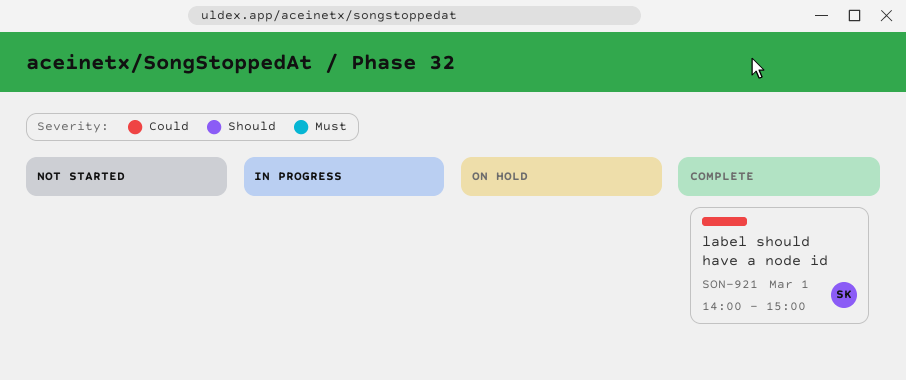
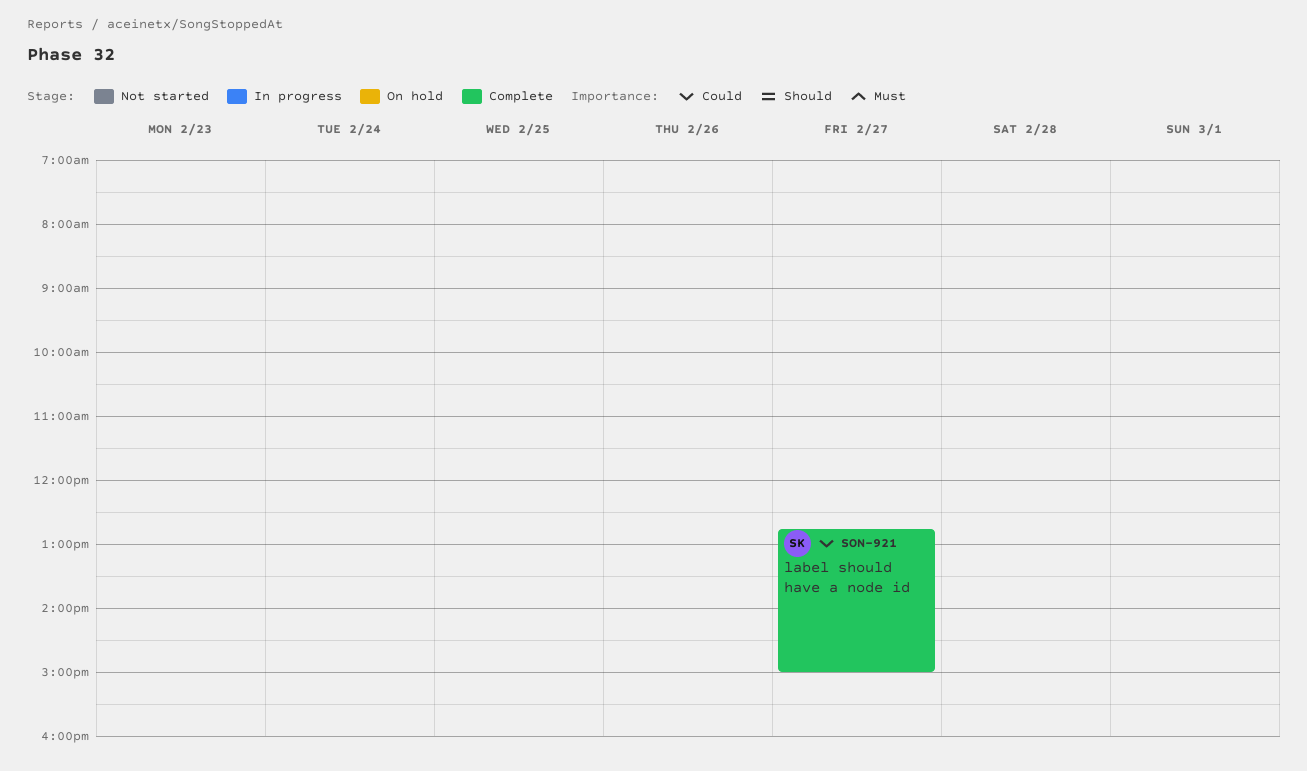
SON-921, day: Mar 1 -> Feb 27
SON-921, begins: 14:00 -> 12:45

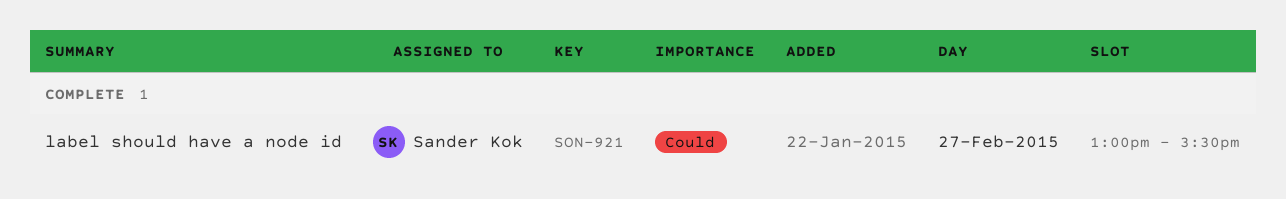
SON-921, begins: 12:45 -> 13:00
SON-921, ends: 15:00 -> 15:30

